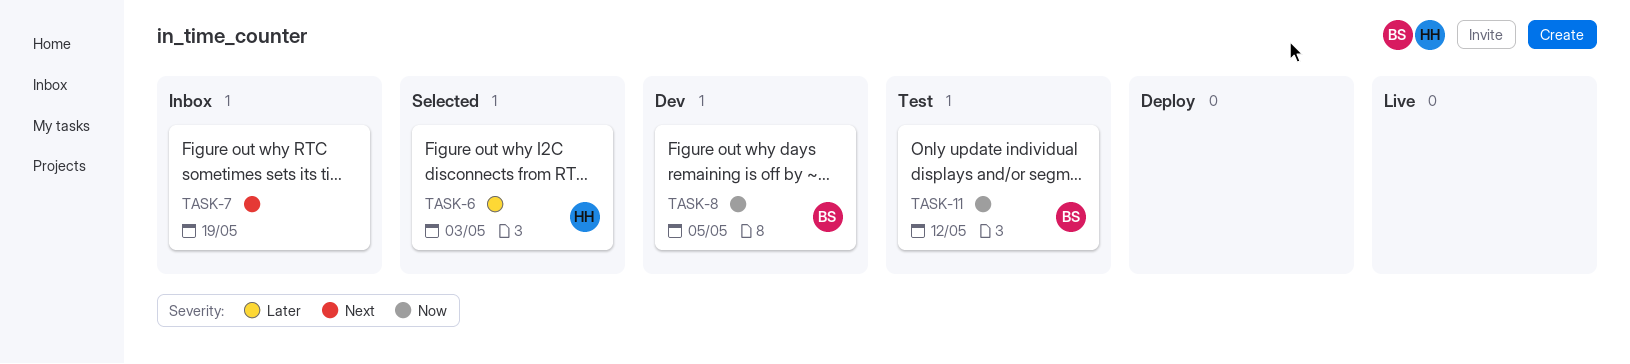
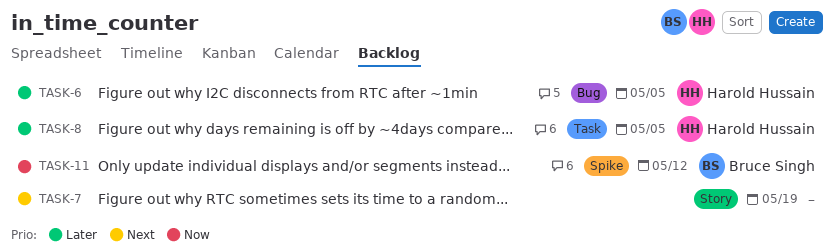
TASK-6, due: May 3 -> May 5
TASK-8, owner: Bruce Singh -> Harold Hussain
TASK-8, priority: Now -> Later

